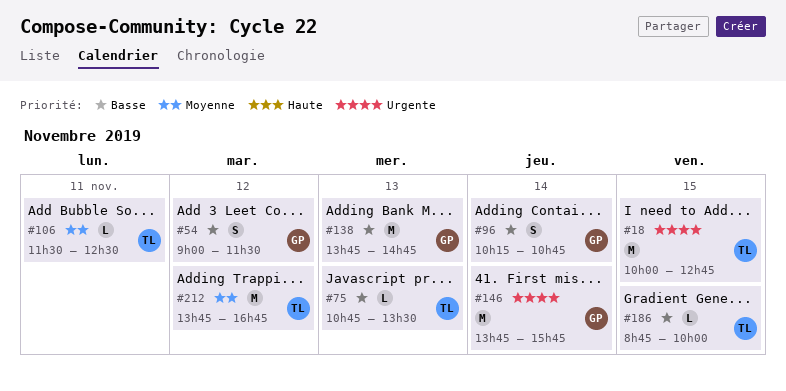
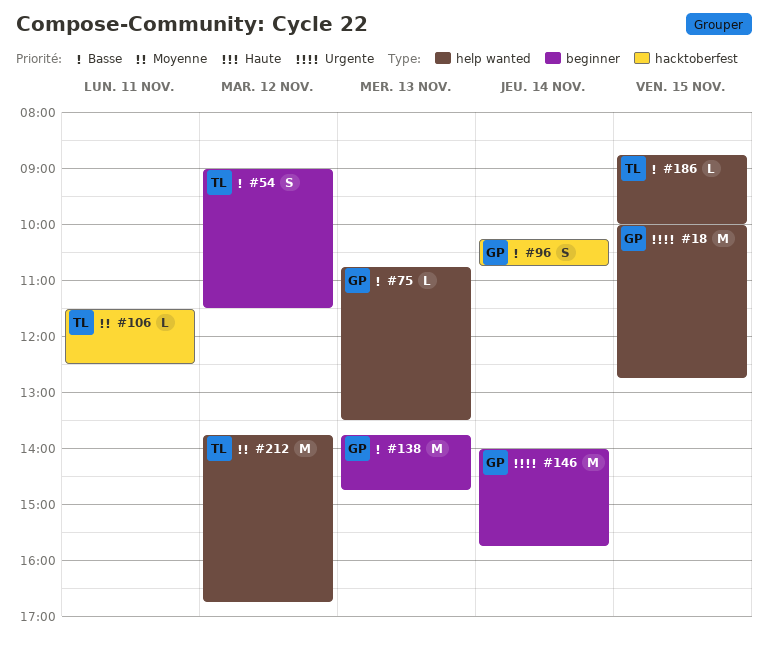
#18, owner: TL -> GP
#54, owner: GP -> TL
#75, owner: TL -> GP
#146, begins: 13:45 -> 14:00

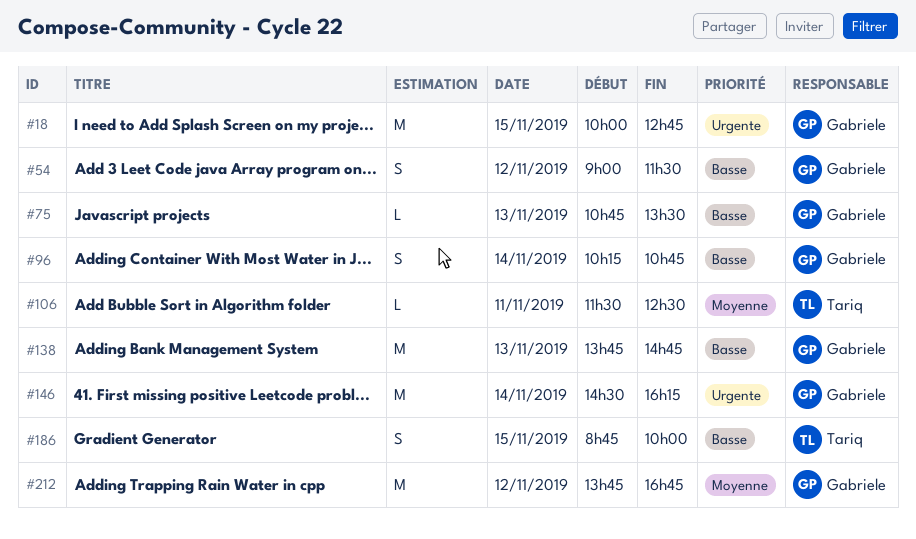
#54, owner: Tariq -> Gabriele
#146, begins: 14:00 -> 14:30
#146, ends: 15:45 -> 16:15
#186, estimate: L -> S
#212, owner: Tariq -> Gabriele

